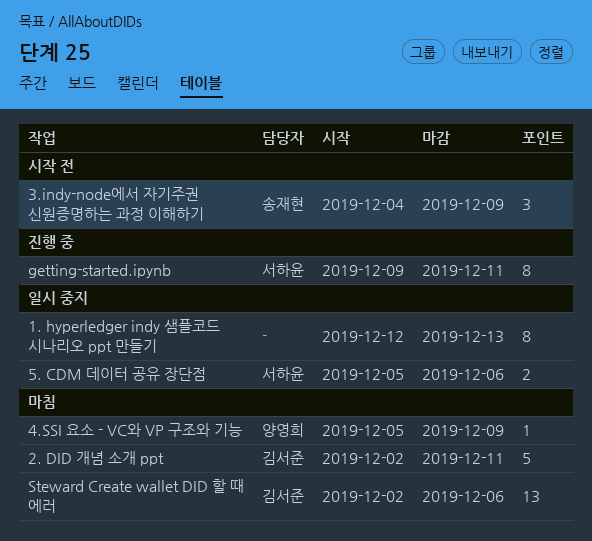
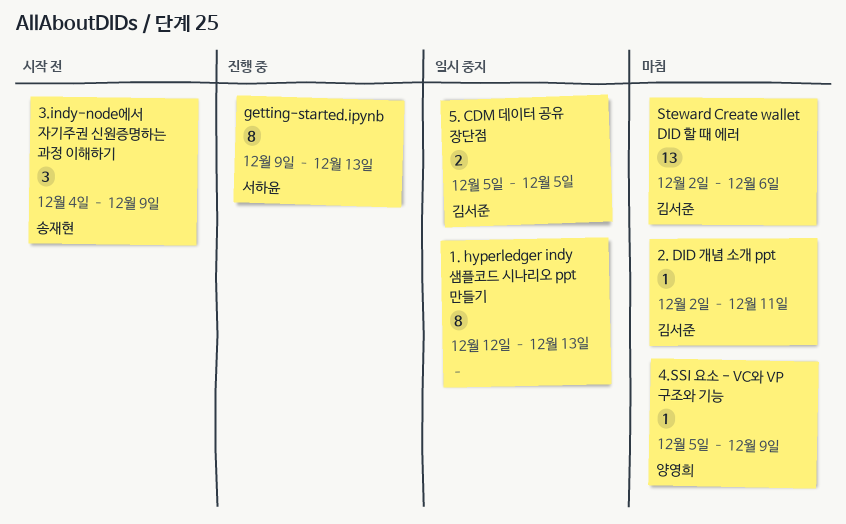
2. DID 개념 소개 ppt, estimate: 5 -> 1
5. CDM 데이터 공유 장단점, owner: 서하윤 -> 김서준
5. CDM 데이터 공유 장단점, due: Dec 6 -> Dec 5
getting-started.ipynb, due: Dec 11 -> Dec 13

